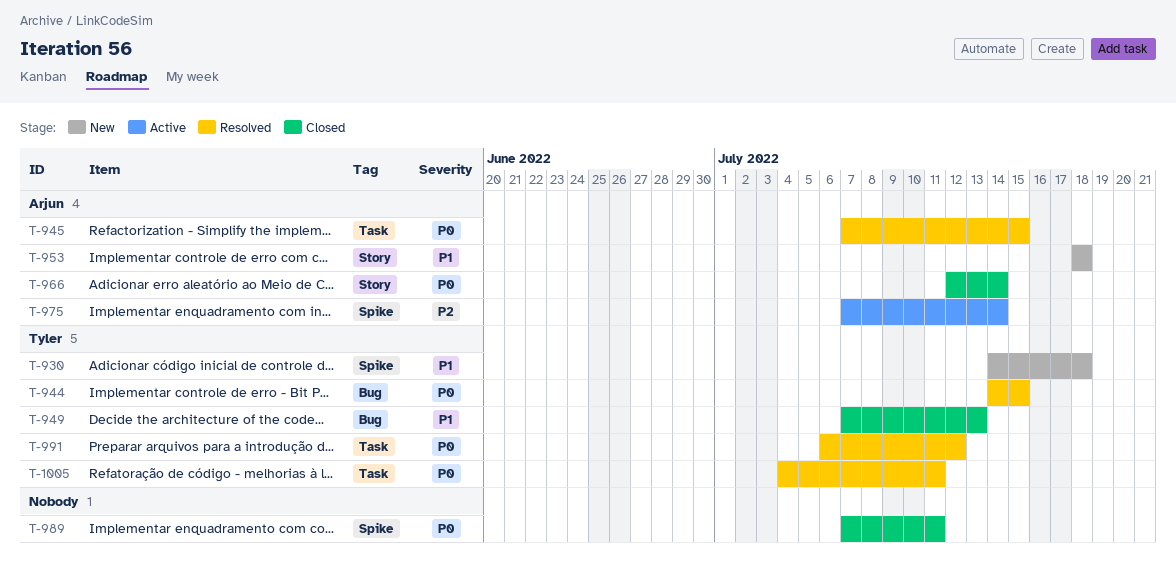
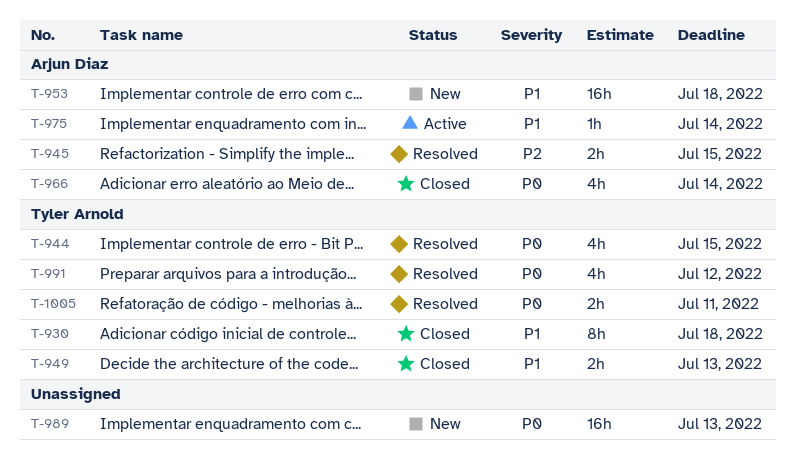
T-930, status: New -> Closed
T-945, priority: P0 -> P2
T-975, priority: P2 -> P1
T-989, status: Closed -> New
T-989, due: Jul 11 -> Jul 13

